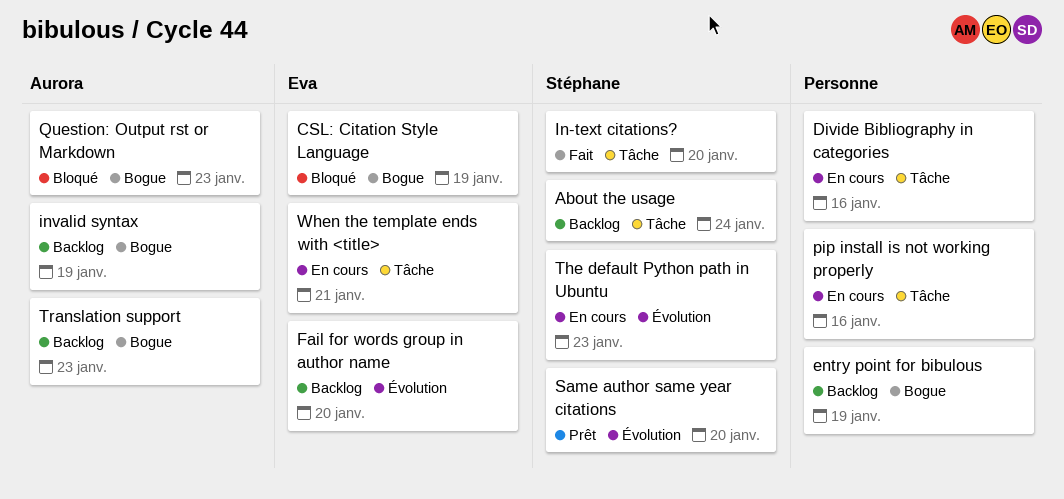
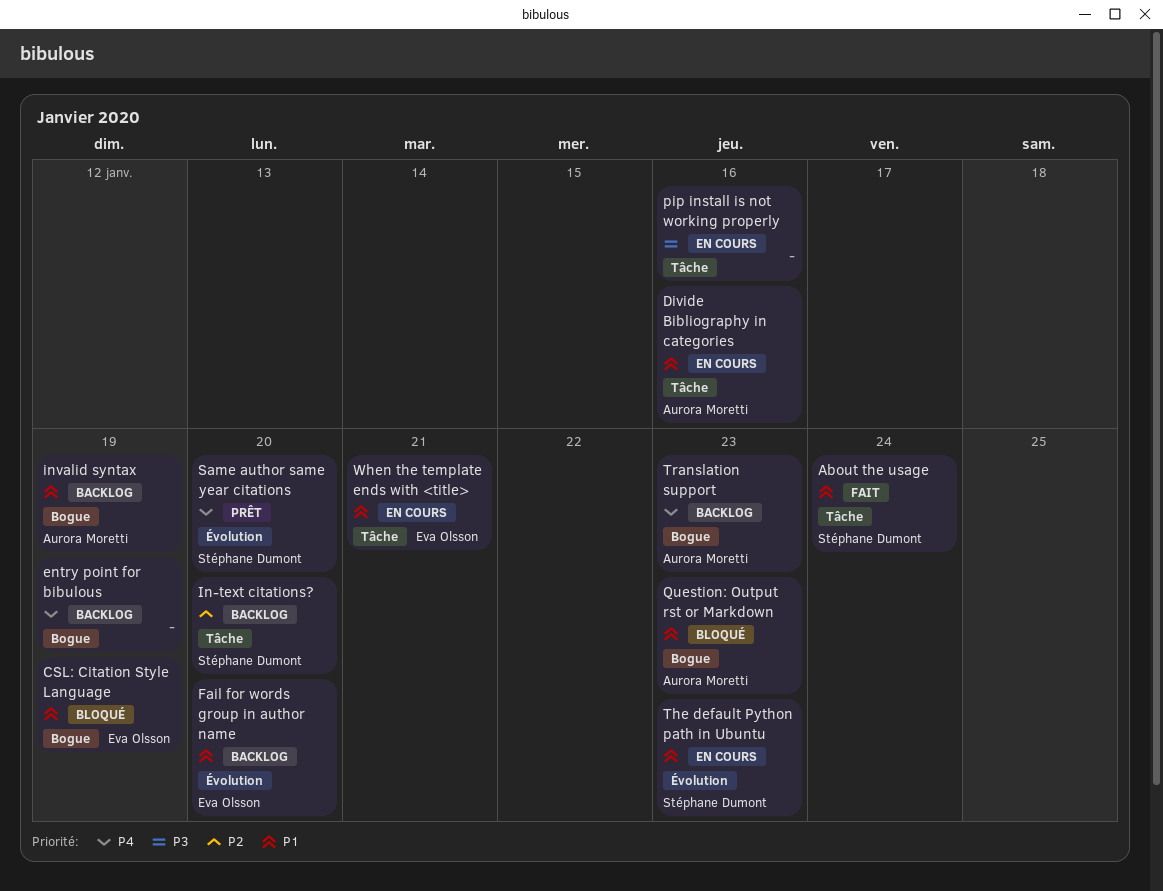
About the usage, status: Backlog -> Fait
Divide Bibliography in categories, owner: none -> Aurora Moretti
In-text citations?, status: Fait -> Backlog

